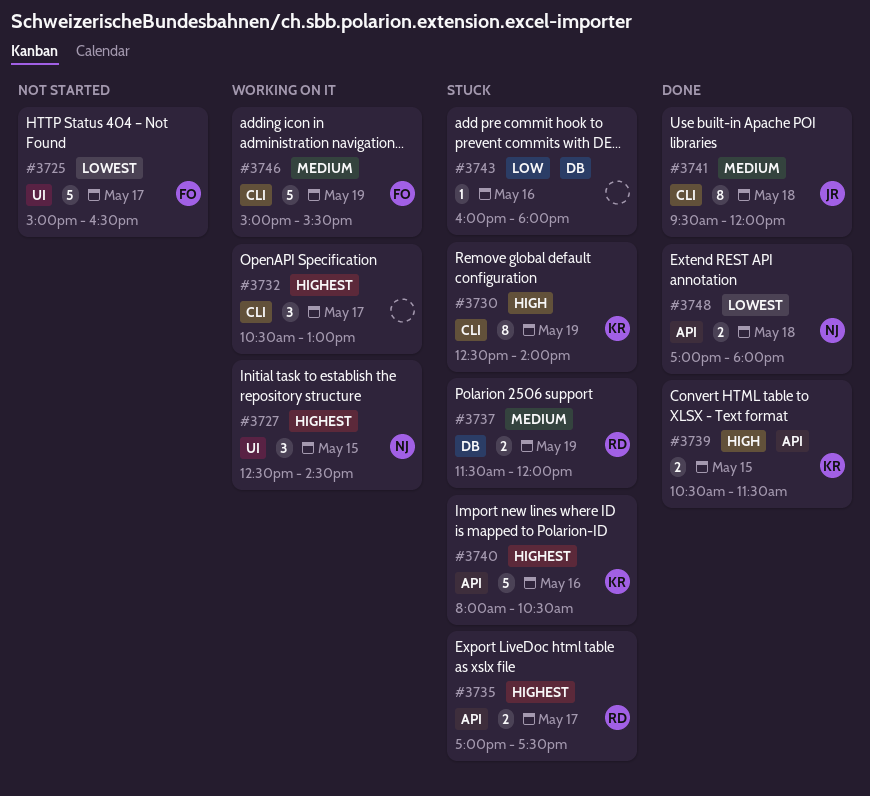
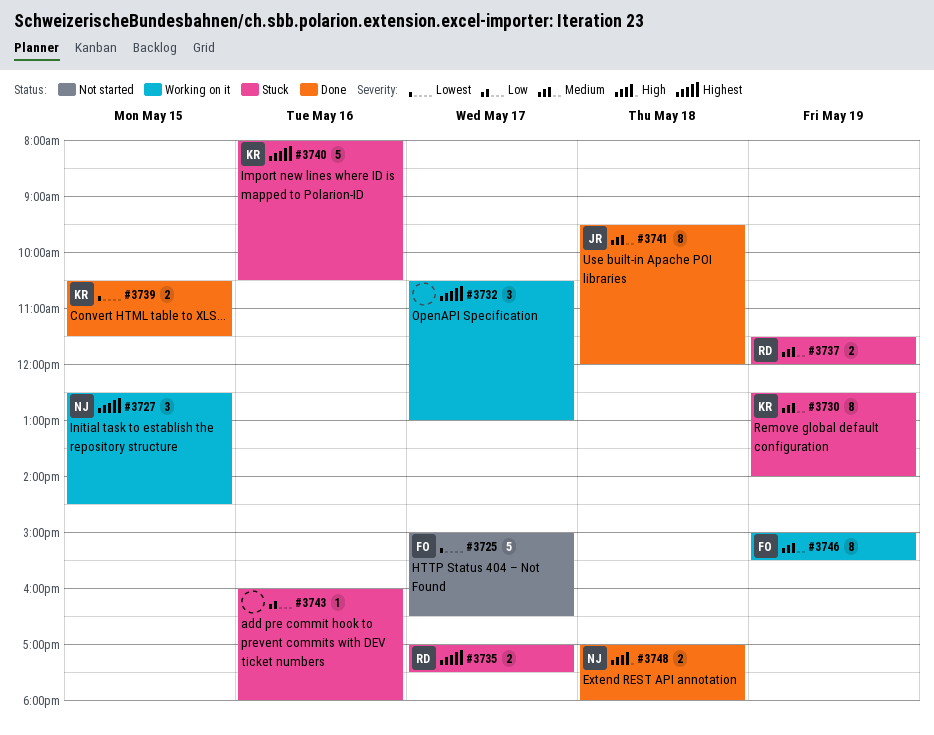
#3730, priority: High -> Medium
#3739, priority: High -> Lowest
#3746, estimate: 5 -> 8
#3748, priority: Lowest -> High

